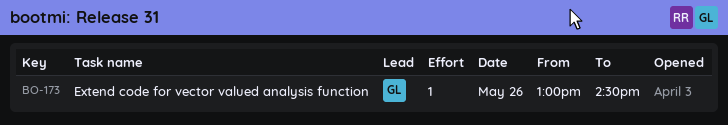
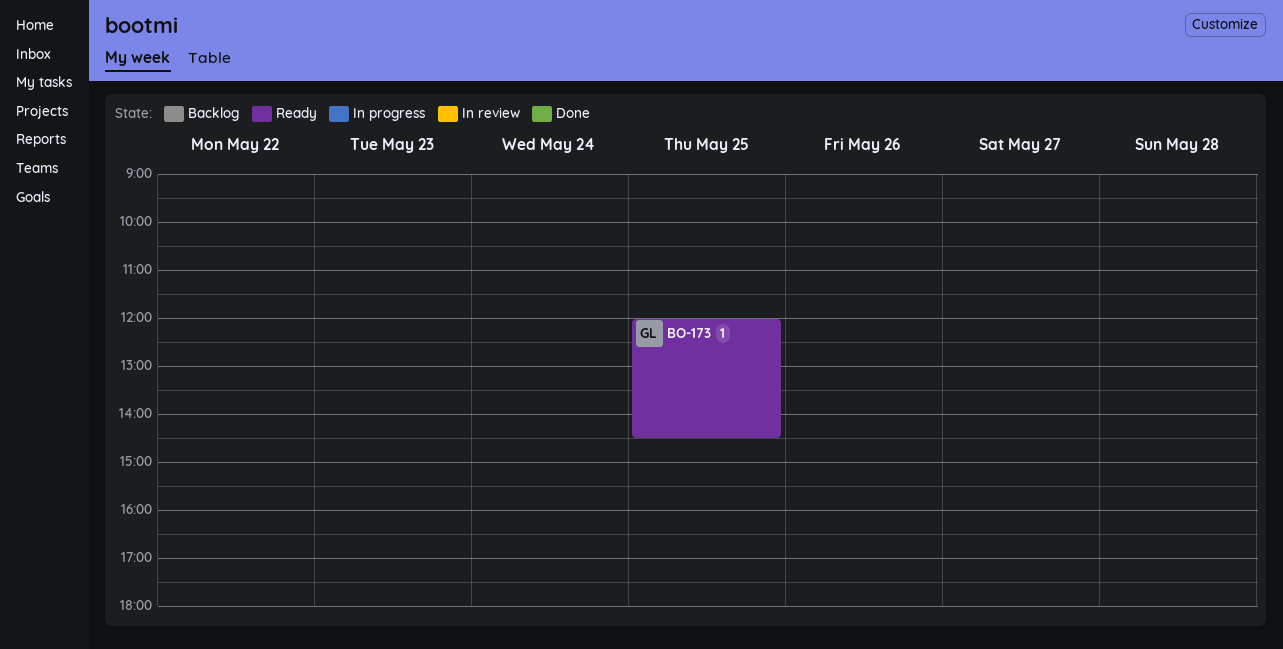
BO-173, day: May 26 -> May 25
BO-173, begins: 13:00 -> 12:00

